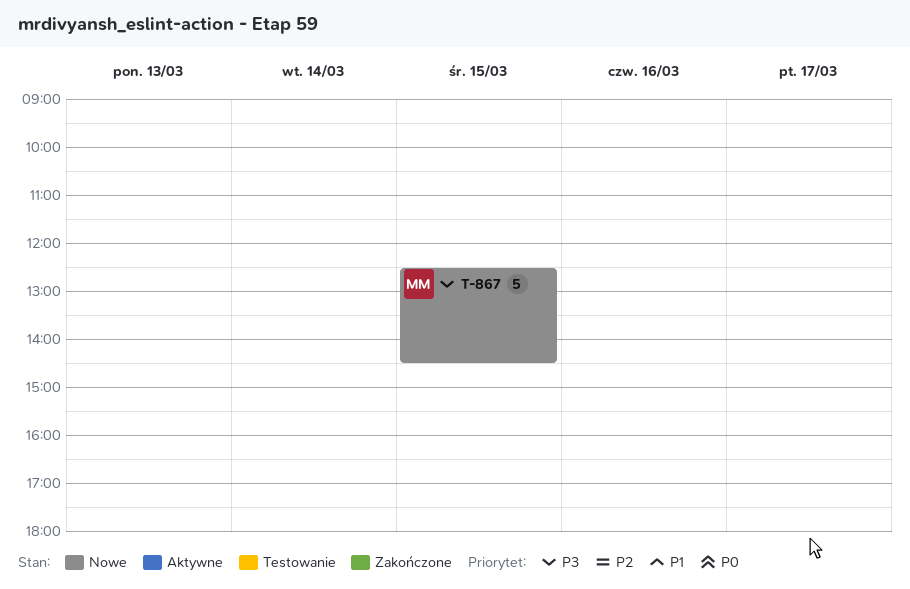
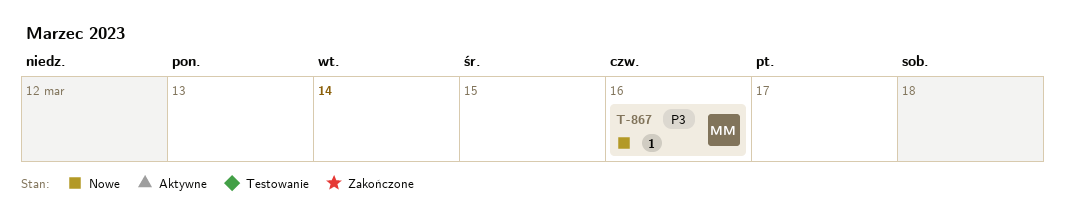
T-867, estimate: 5 -> 1
T-867, day: Mar 15 -> Mar 16

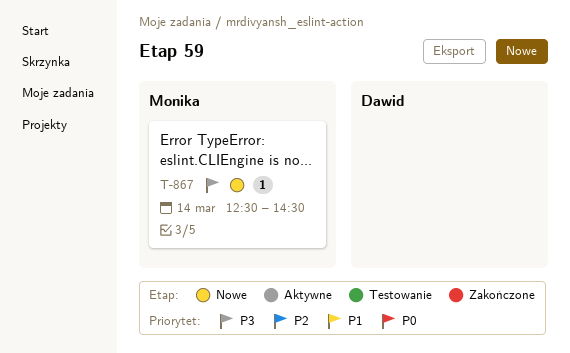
T-867, day: Mar 16 -> Mar 14

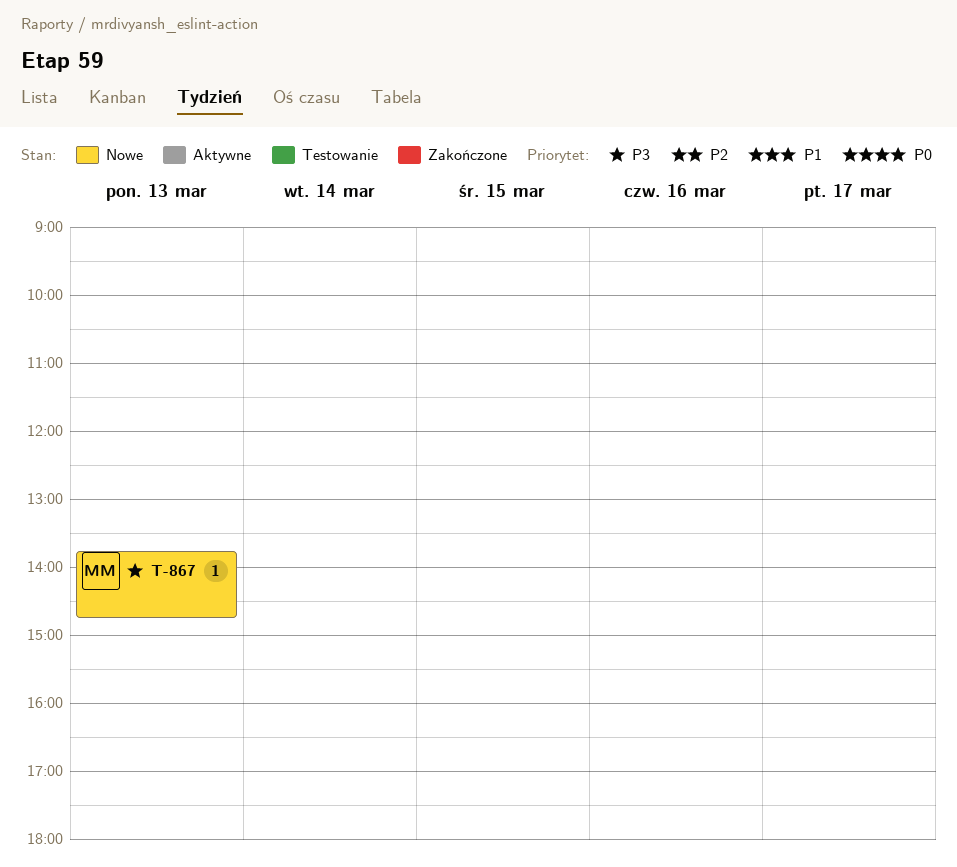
T-867, day: Mar 14 -> Mar 13
T-867, begins: 12:30 -> 13:45
T-867, ends: 14:30 -> 14:45

